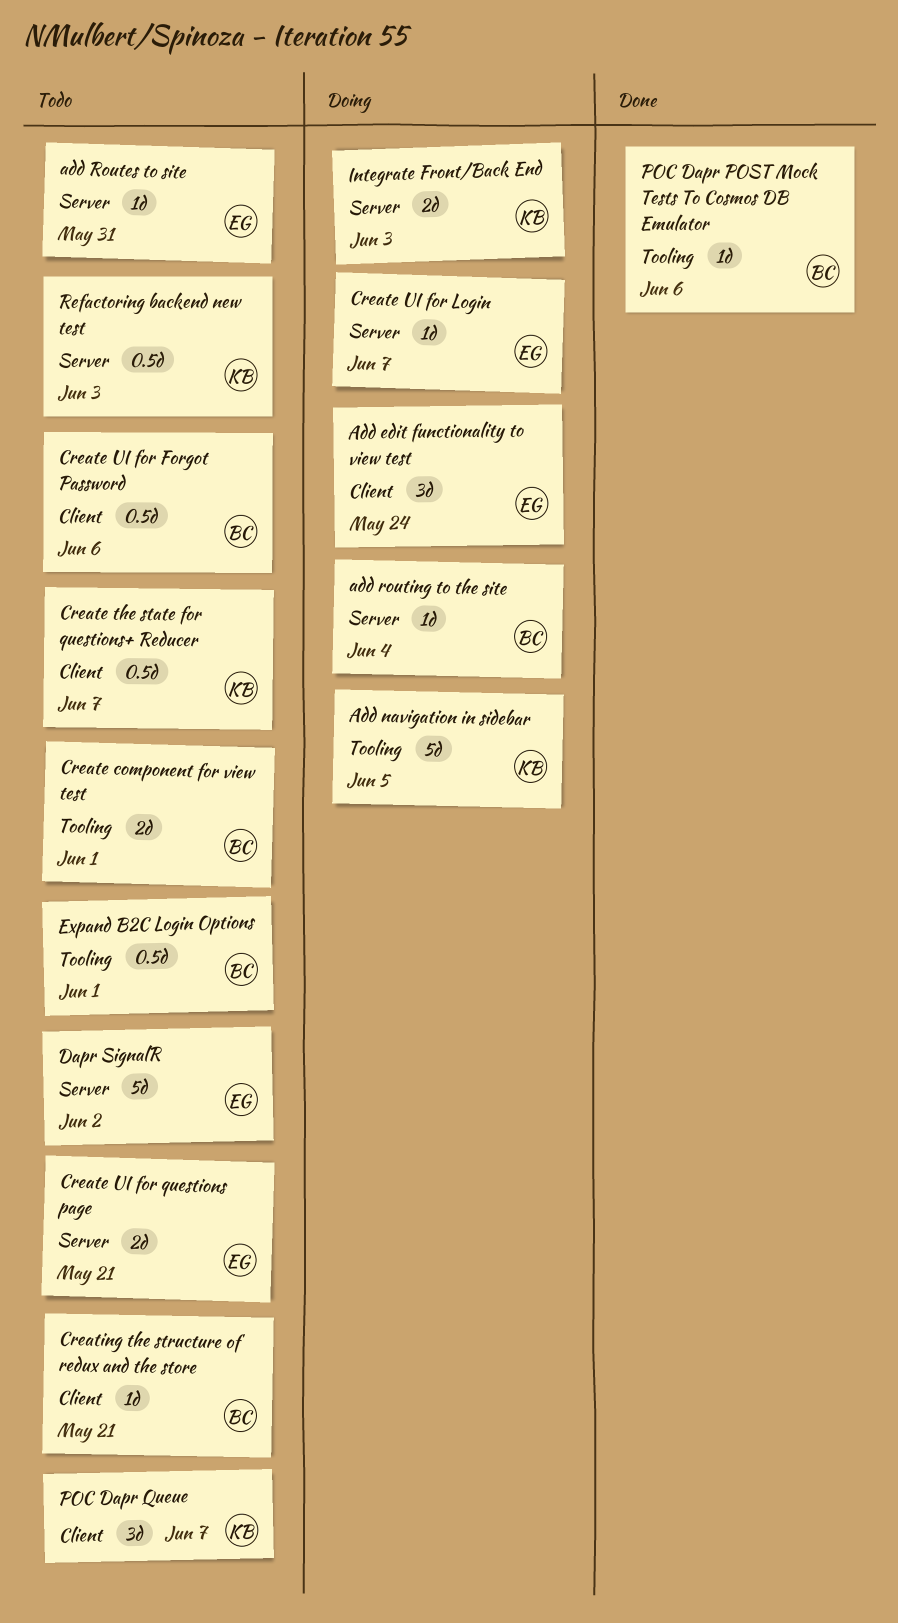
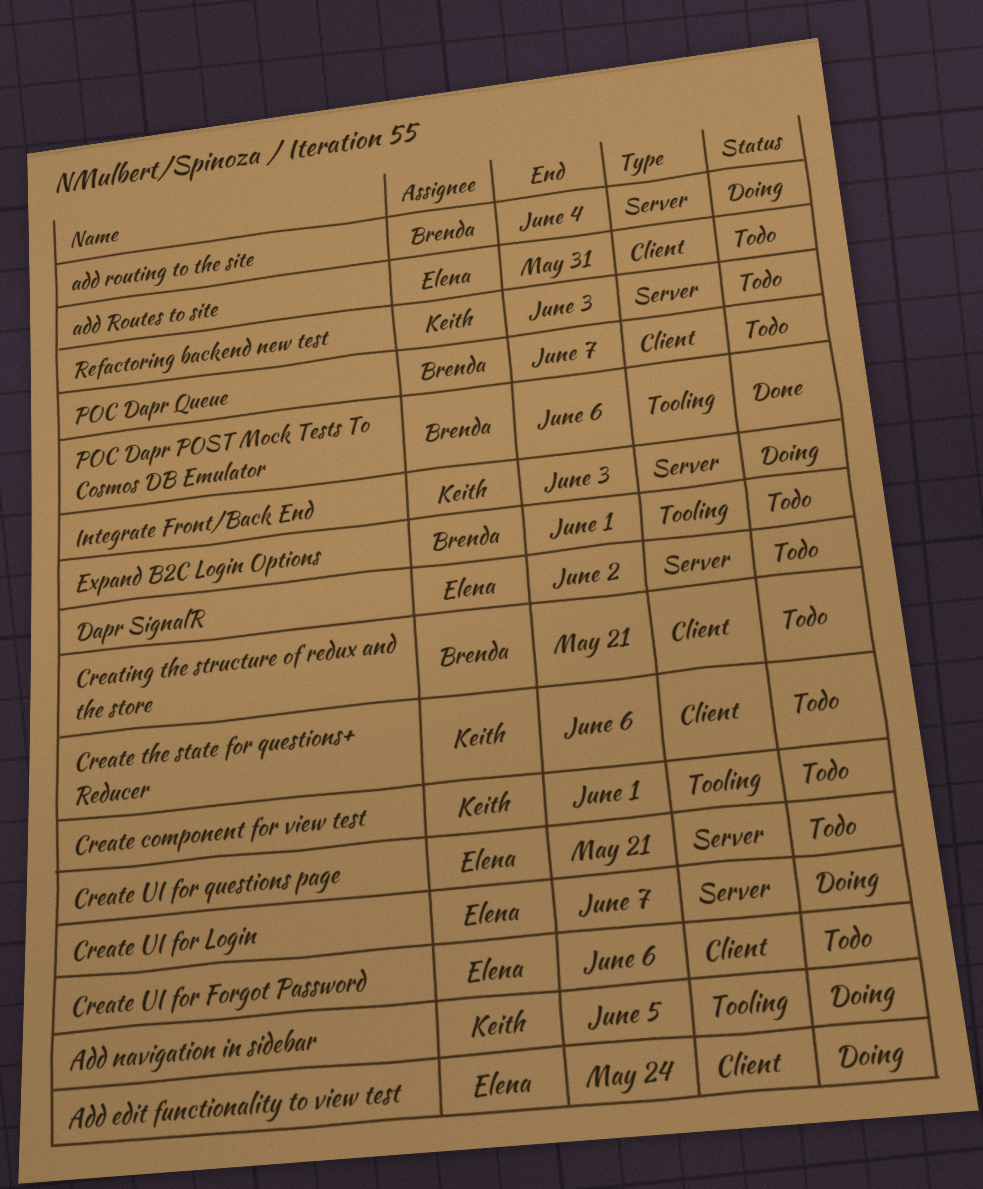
add Routes to site, label: Server -> Client
Create component for view test, owner: Brenda -> Keith
Create the state for questions+ Reducer, due: Jun 7 -> Jun 6
Create UI for Forgot Password, owner: Brenda -> Elena
POC Dapr Queue, owner: Keith -> Brenda

